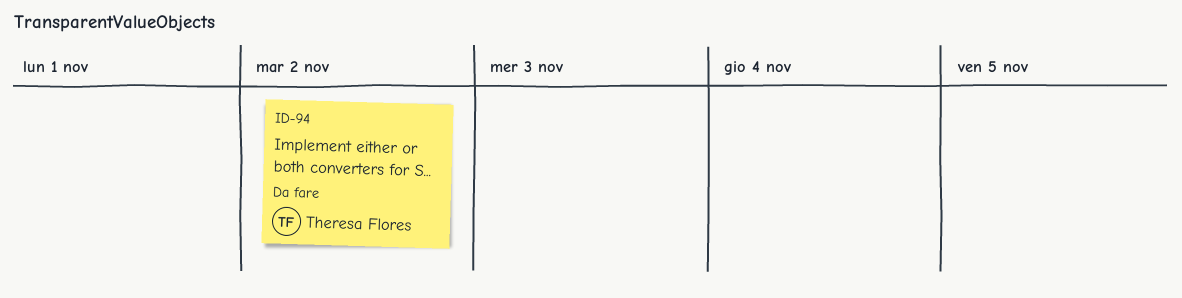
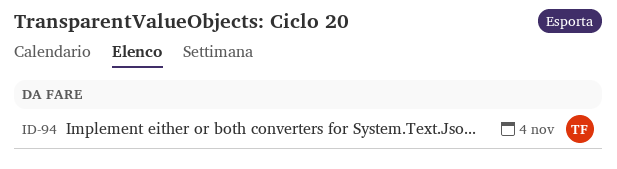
ID-94, due: Nov 2 -> Nov 4

